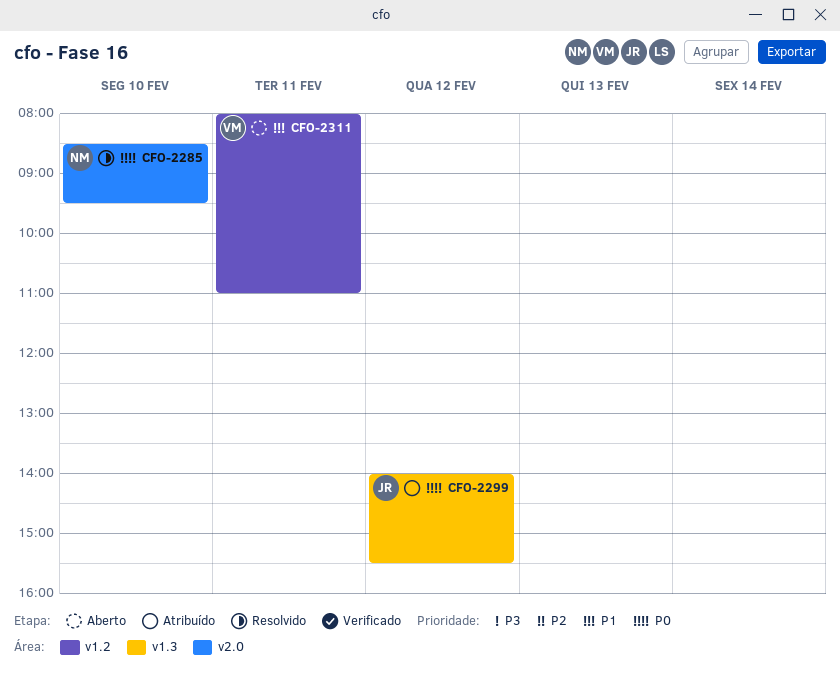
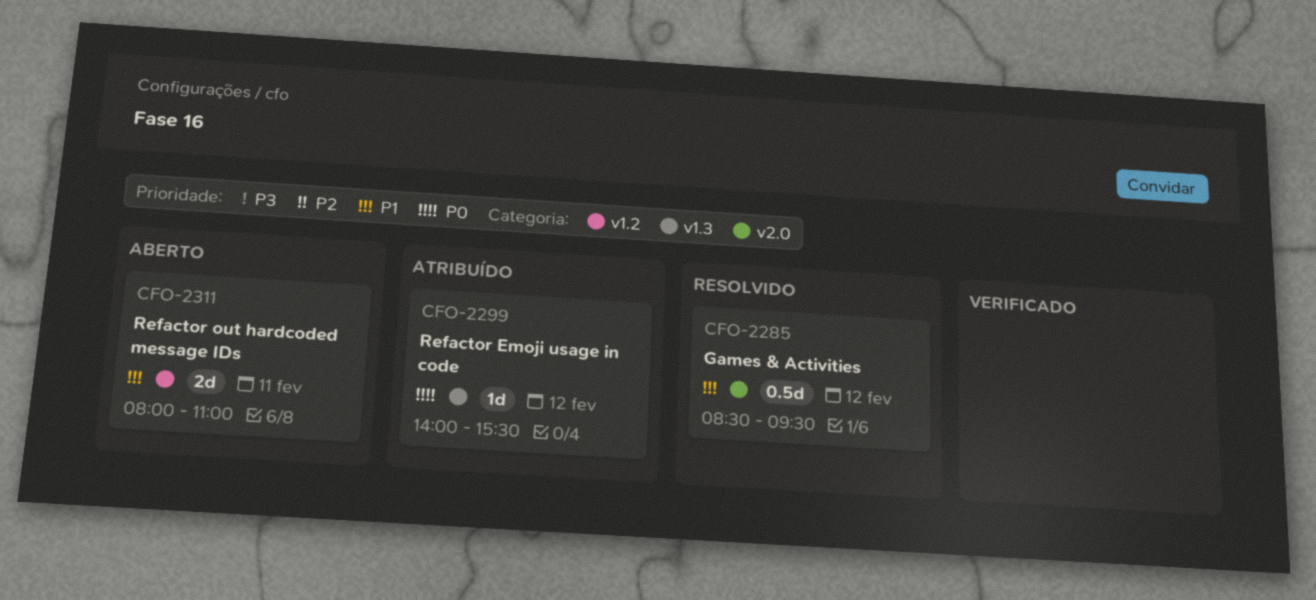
CFO-2285, priority: P0 -> P1
CFO-2285, day: Feb 10 -> Feb 12

